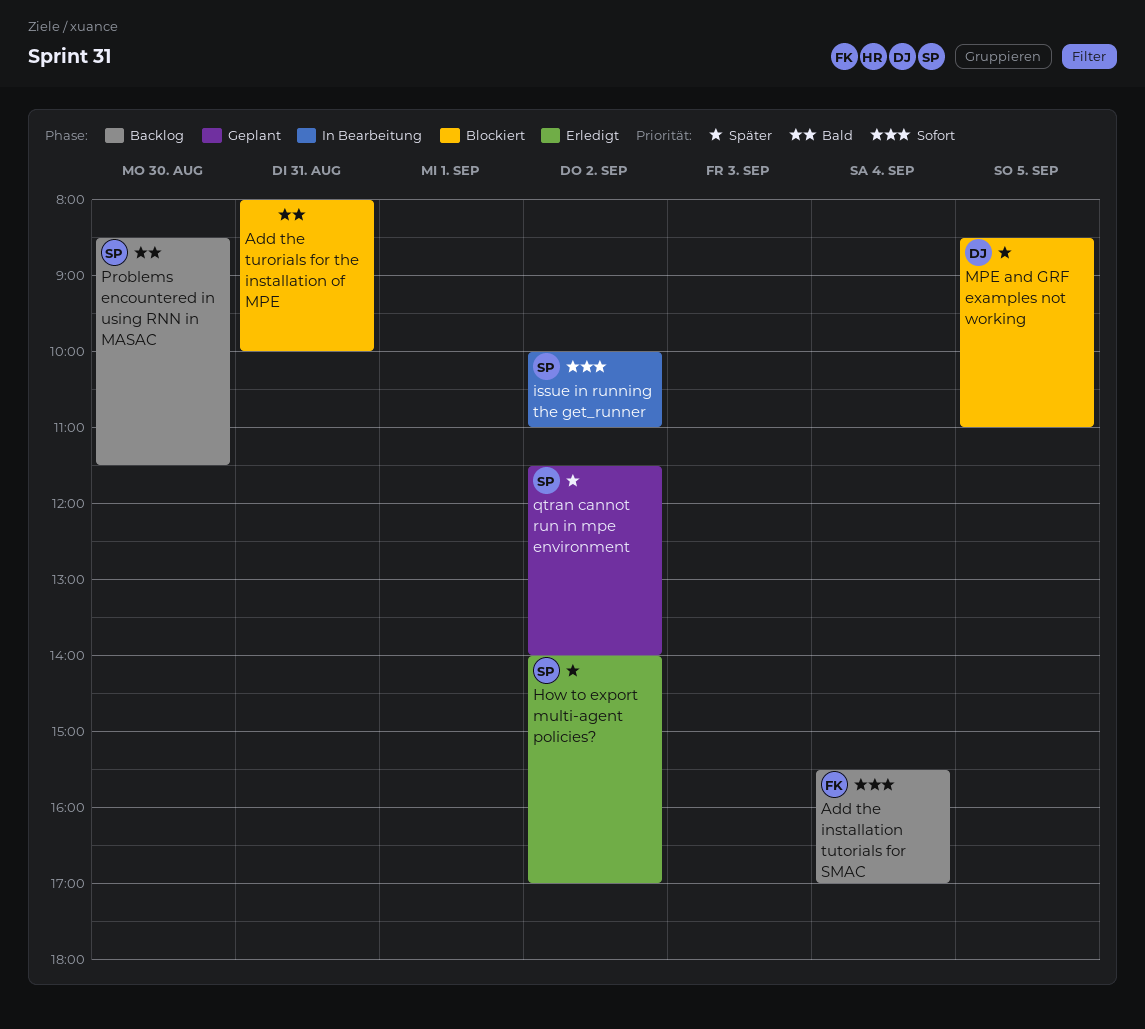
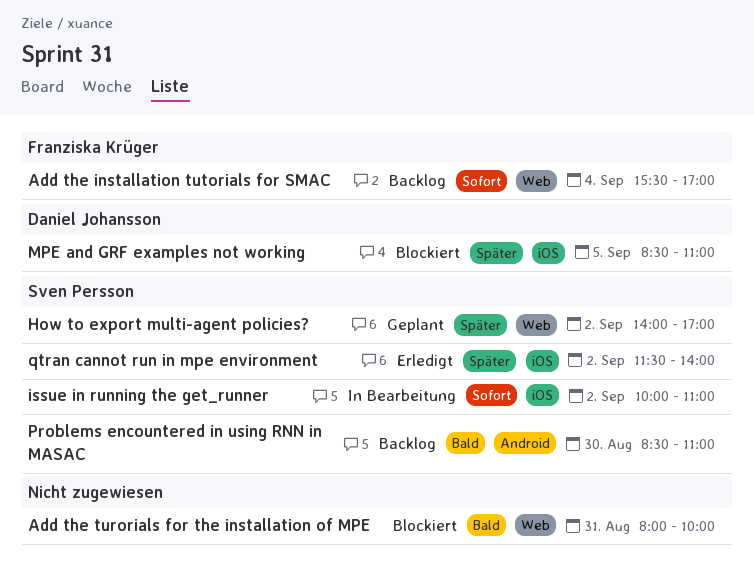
How to export multi-agent policies?, status: Erledigt -> Geplant
Problems encountered in using RNN in MASAC, ends: 11:30 -> 11:00
qtran cannot run in mpe environment, status: Geplant -> Erledigt

